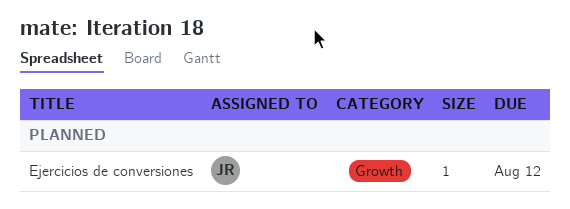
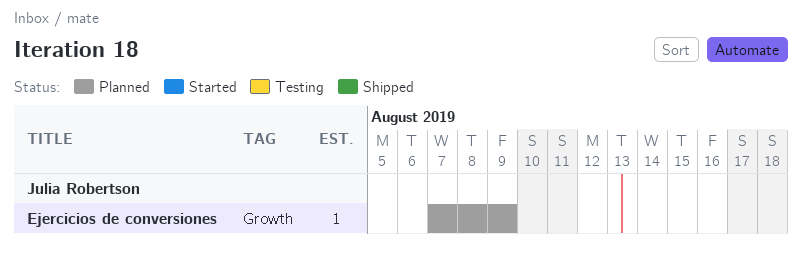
Ejercicios de conversiones, due: Aug 12 -> Aug 9

